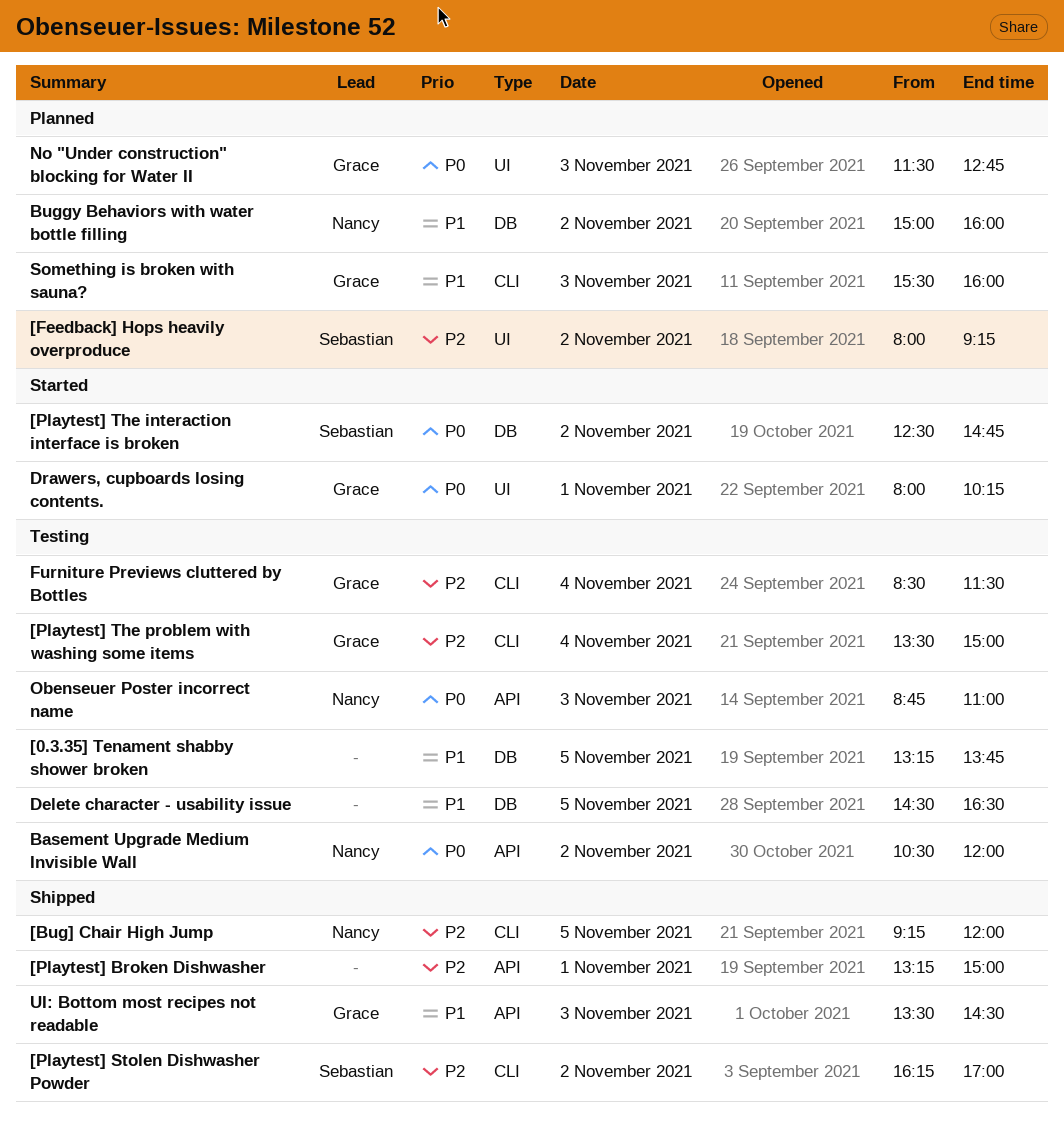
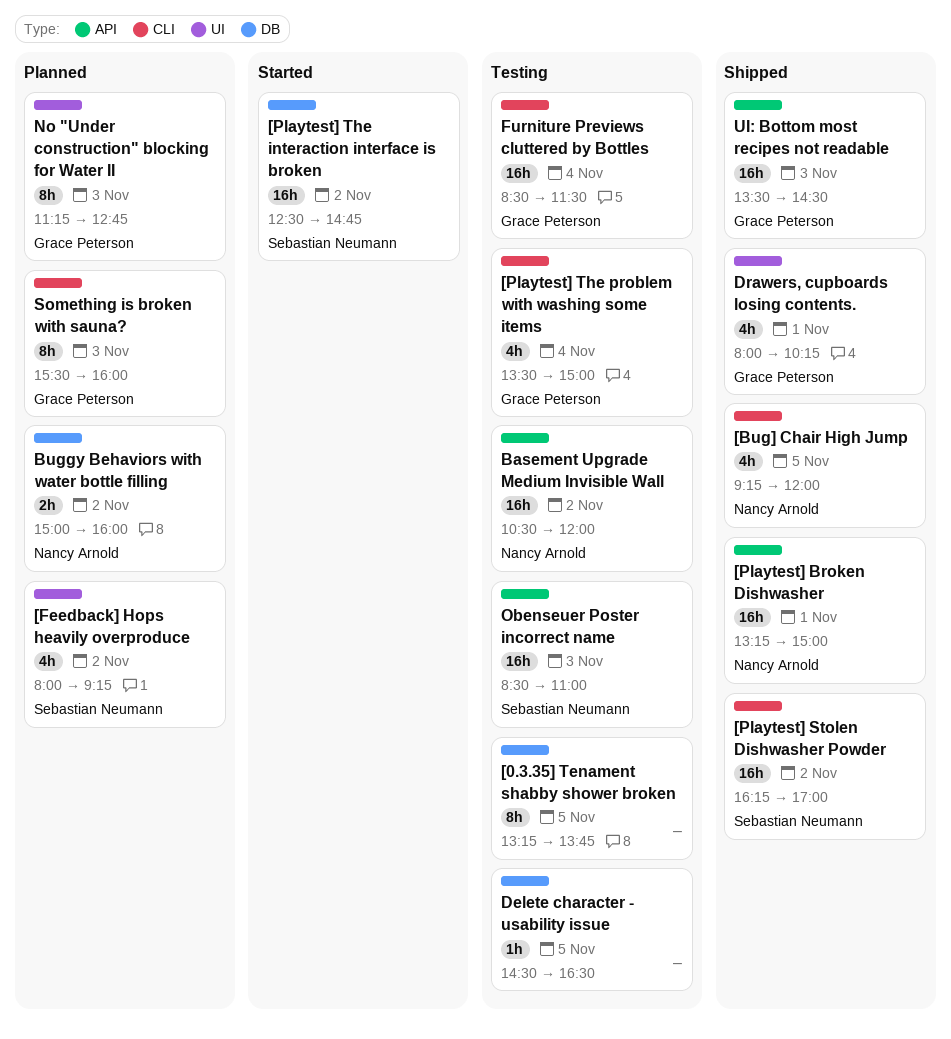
[Playtest] Broken Dishwasher, owner: none -> Nancy Arnold
Drawers, cupboards losing contents., status: Started -> Shipped
No "Under construction" blocking for Water II, begins: 11:30 -> 11:15
Obenseuer Poster incorrect name, owner: Nancy Arnold -> Sebastian Neumann
Obenseuer Poster incorrect name, begins: 08:45 -> 08:30

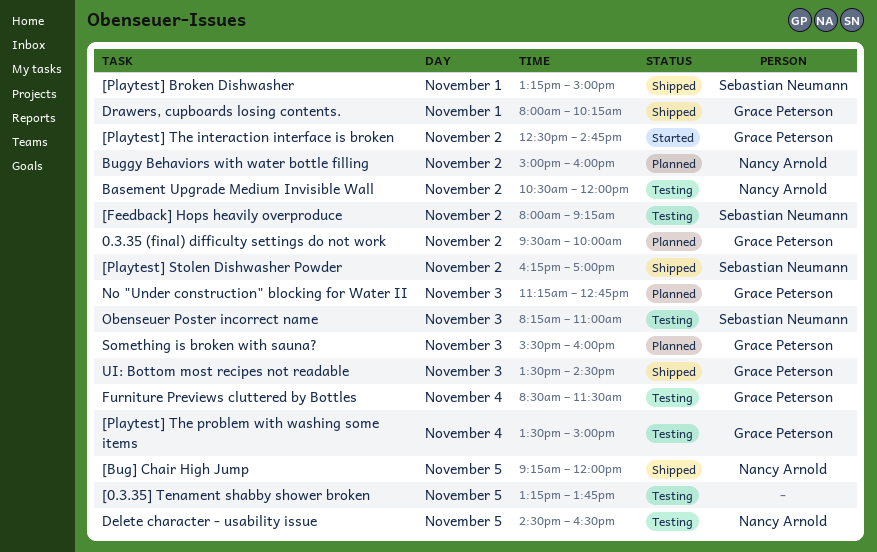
0.3.35 (final) difficulty settings do not work: none -> present
[Feedback] Hops heavily overproduce, status: Planned -> Testing
[Playtest] Broken Dishwasher, owner: Nancy Arnold -> Sebastian Neumann
[Playtest] The interaction interface is broken, owner: Sebastian Neumann -> Grace Peterson
Delete character - usability issue, owner: none -> Nancy Arnold
Obenseuer Poster incorrect name, begins: 08:30 -> 08:15

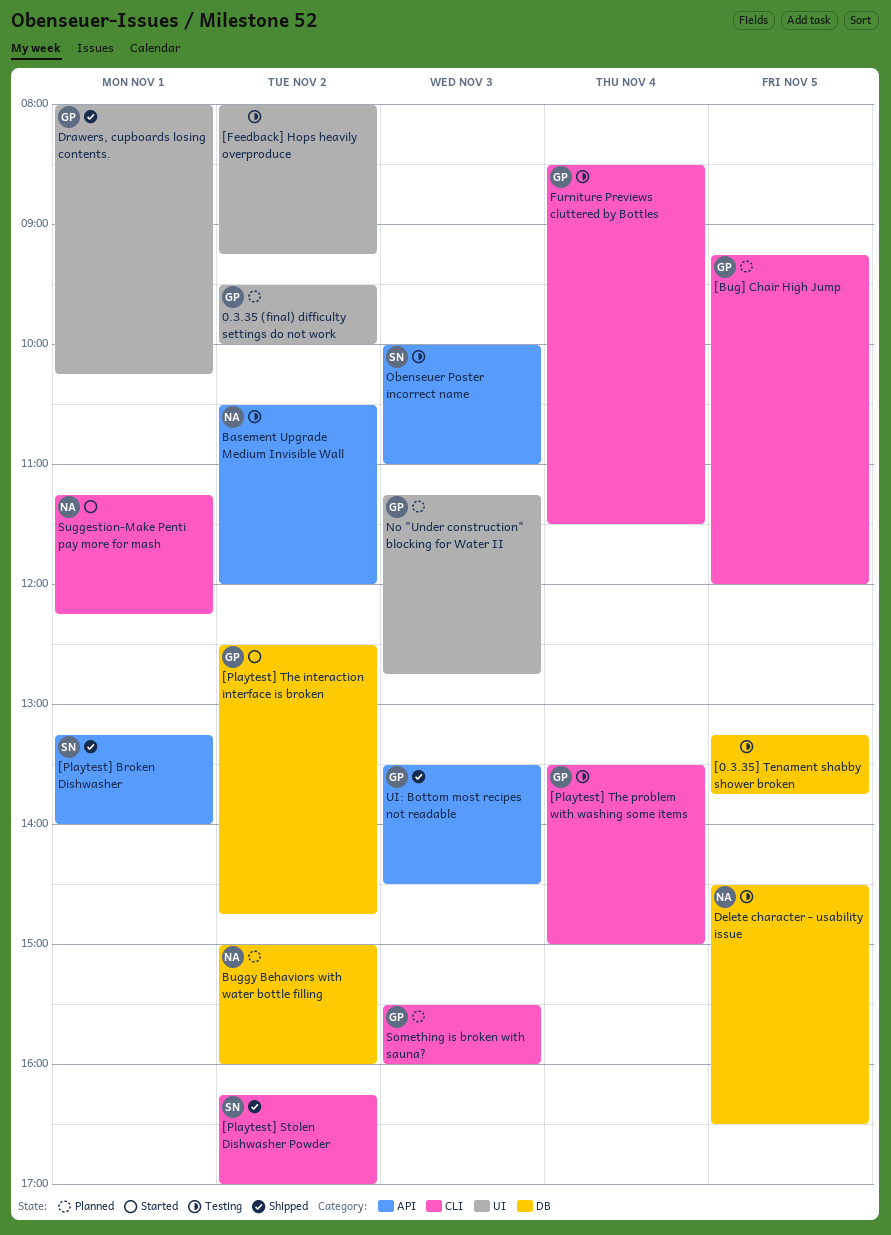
[Bug] Chair High Jump, status: Shipped -> Planned
[Bug] Chair High Jump, owner: Nancy Arnold -> Grace Peterson
[Feedback] Hops heavily overproduce, owner: Sebastian Neumann -> none
[Playtest] Broken Dishwasher, ends: 15:00 -> 14:00
Obenseuer Poster incorrect name, begins: 08:15 -> 10:00
Suggestion-Make Penti pay more for mash: none -> present

